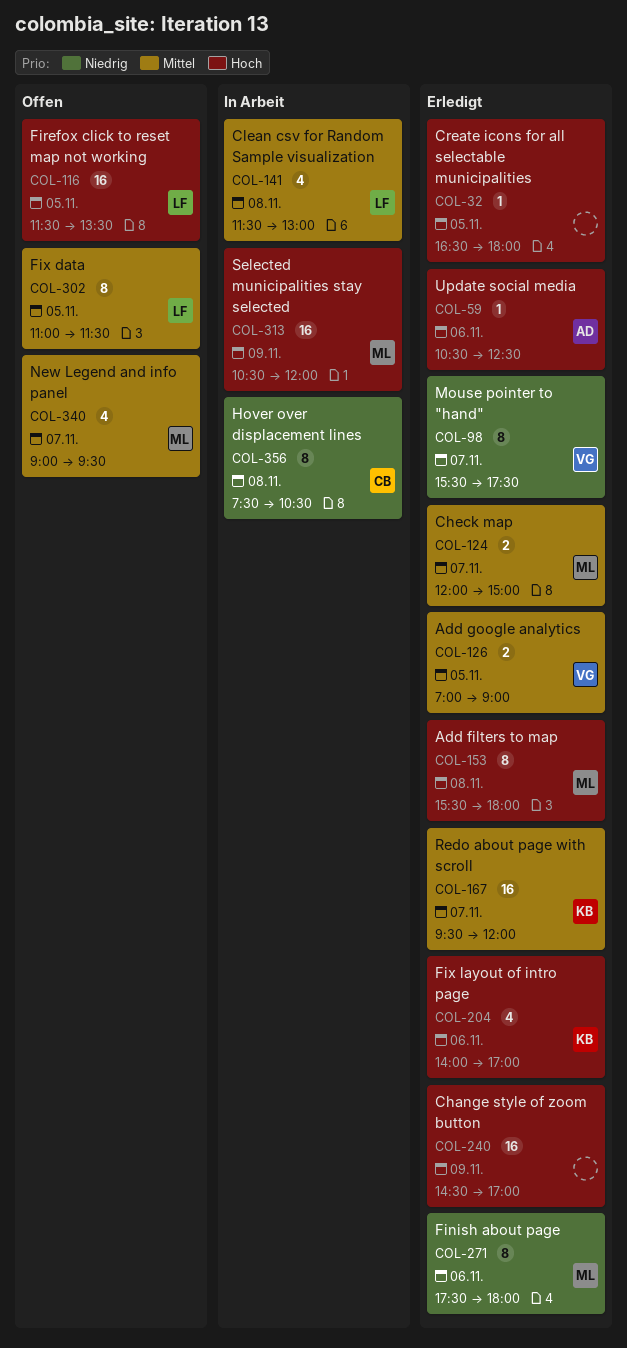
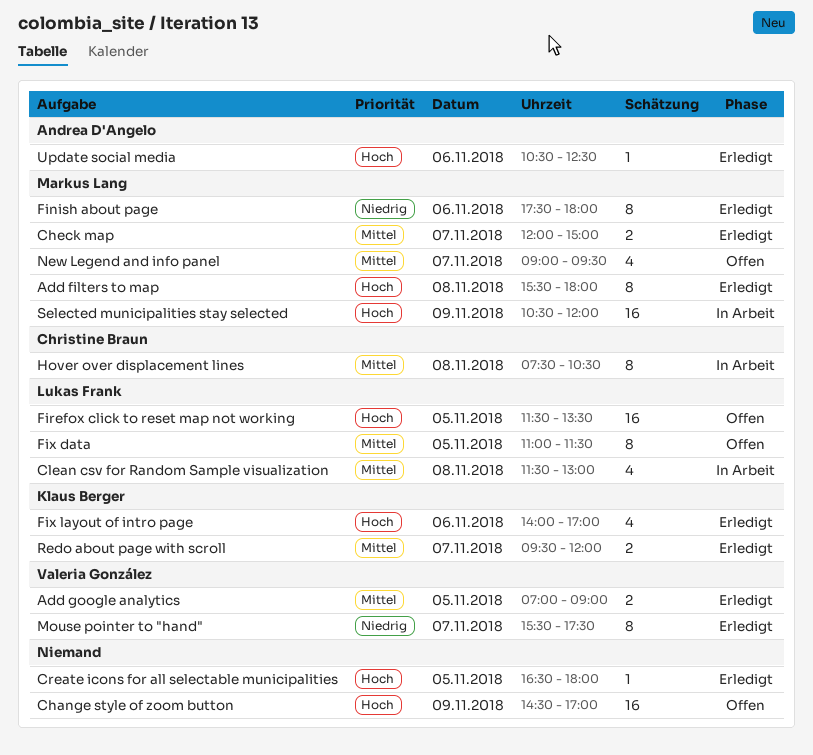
Change style of zoom button, status: Erledigt -> Offen
Hover over displacement lines, priority: Niedrig -> Mittel
Redo about page with scroll, estimate: 16 -> 2

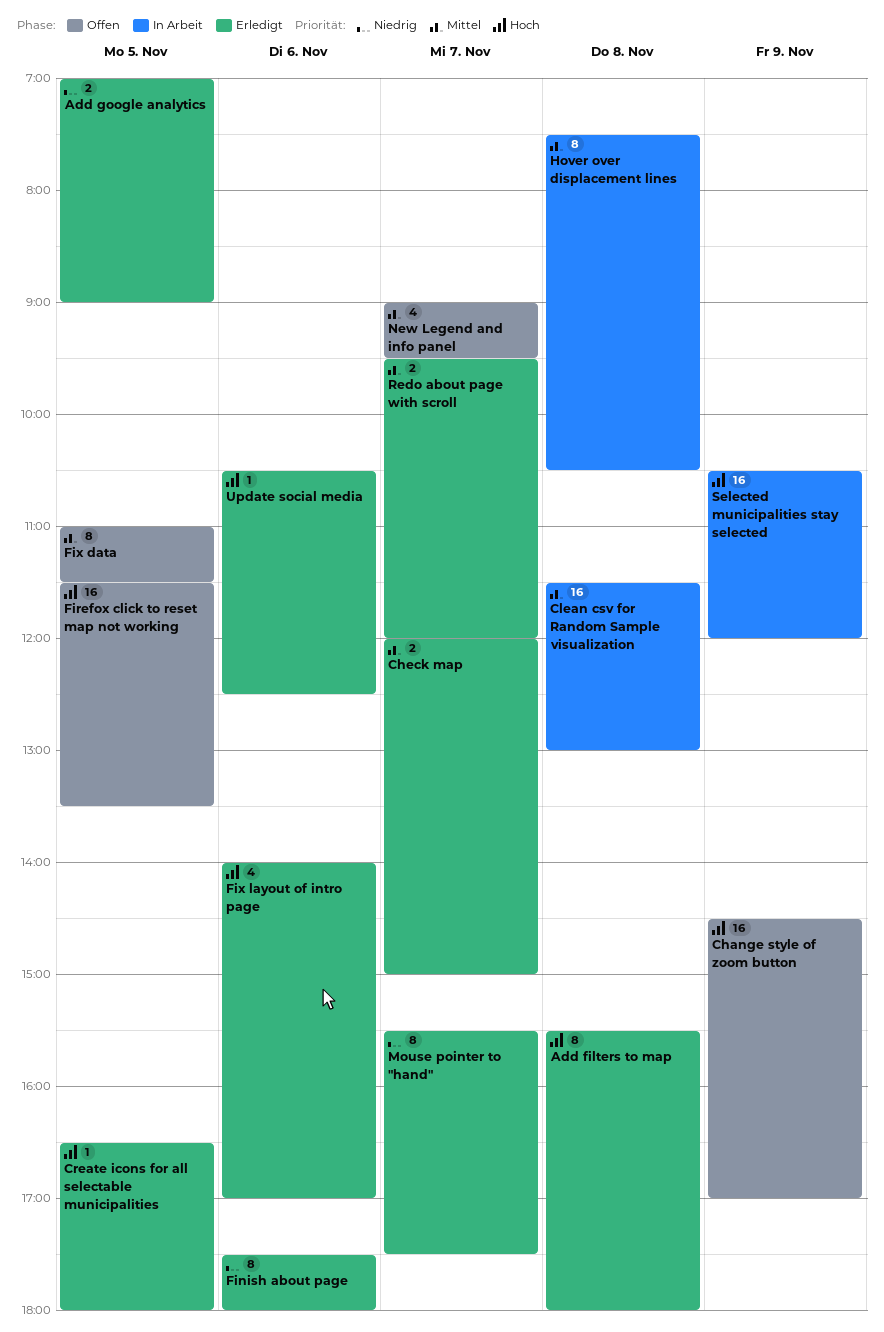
Add google analytics, priority: Mittel -> Niedrig
Clean csv for Random Sample visualization, estimate: 4 -> 16

